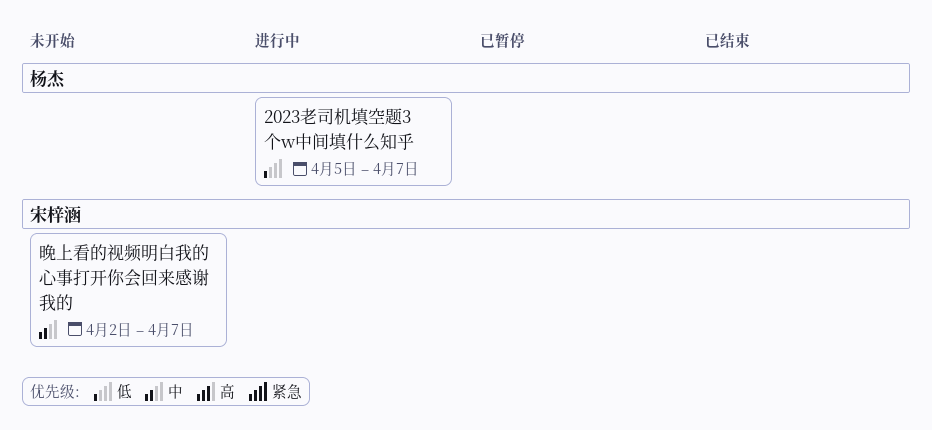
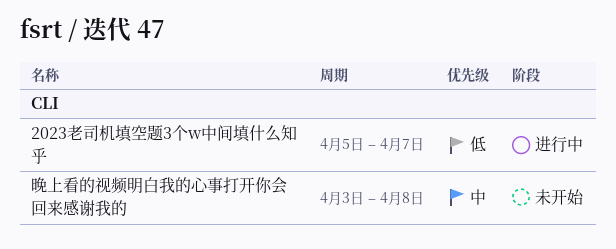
晚上看的视频明白我的心事打开你会回来感谢我的, start: Apr 2 -> Apr 3
晚上看的视频明白我的心事打开你会回来感谢我的, due: Apr 7 -> Apr 8

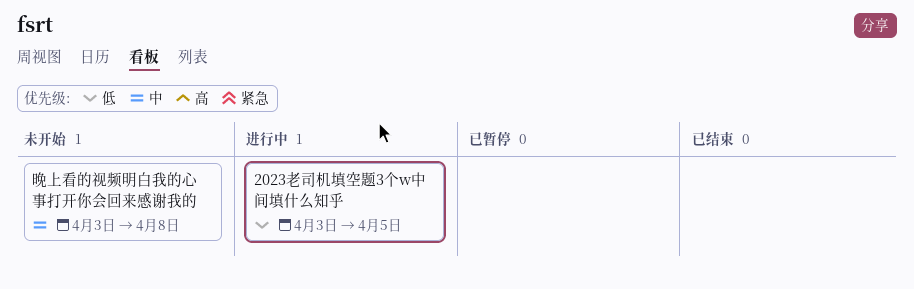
2023老司机填空题3个w中间填什么知乎, start: Apr 5 -> Apr 3
2023老司机填空题3个w中间填什么知乎, due: Apr 7 -> Apr 5

